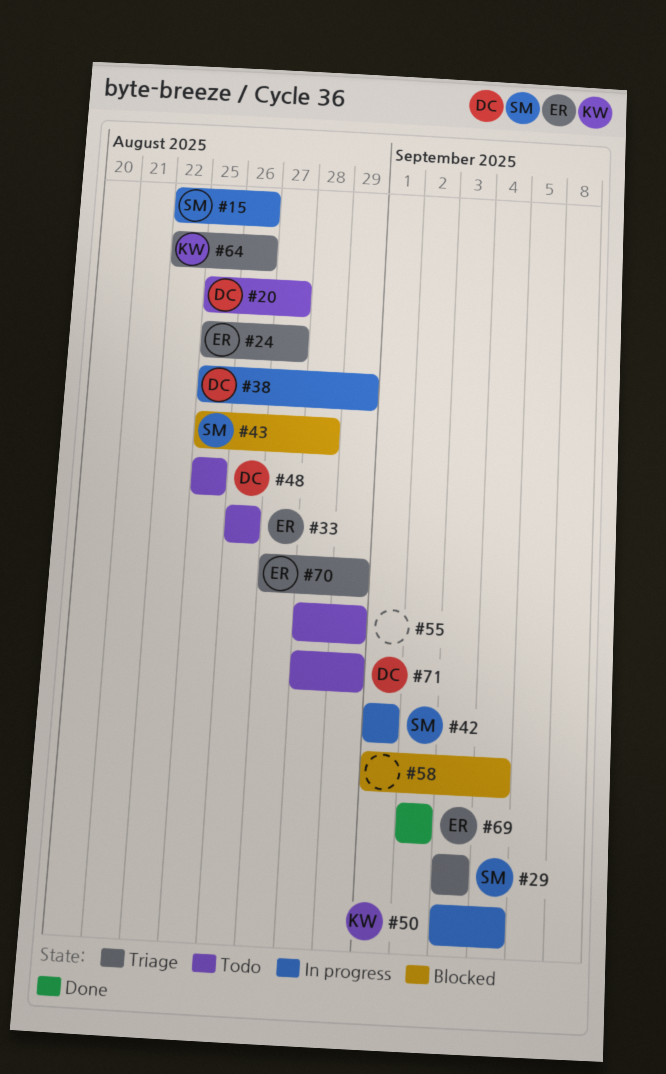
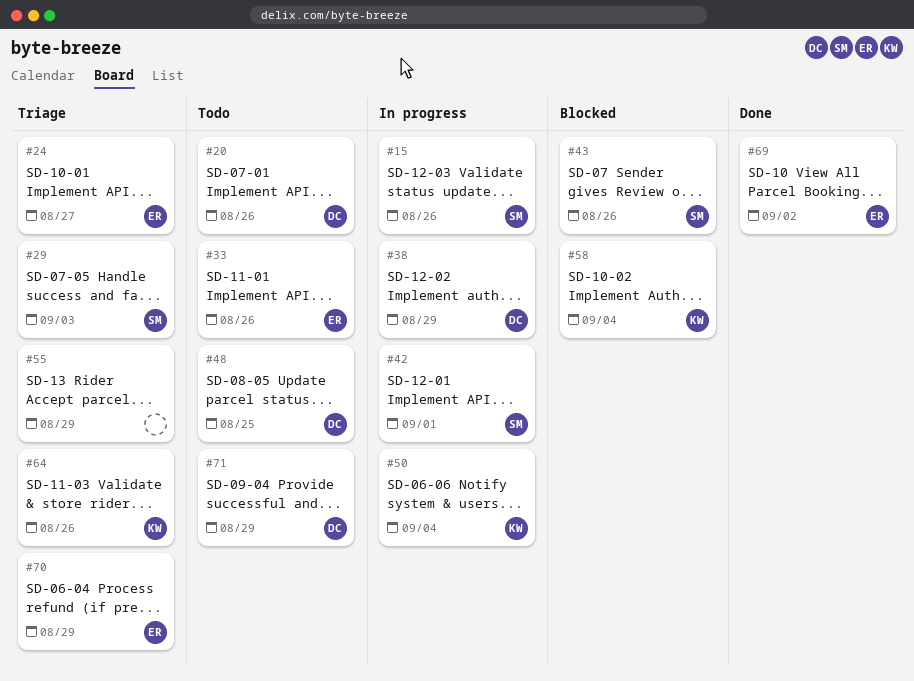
#20, due: Aug 27 -> Aug 26
#43, due: Aug 28 -> Aug 26
#55, status: Todo -> Triage
#58, owner: none -> KW

